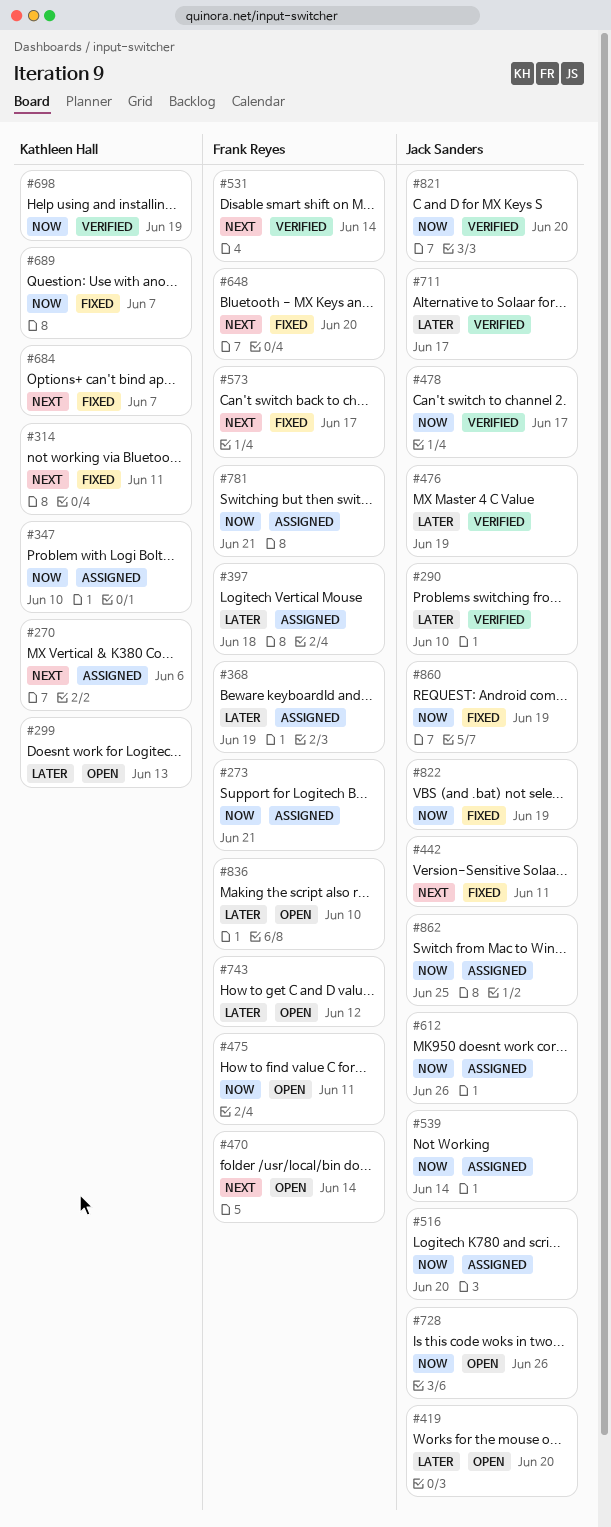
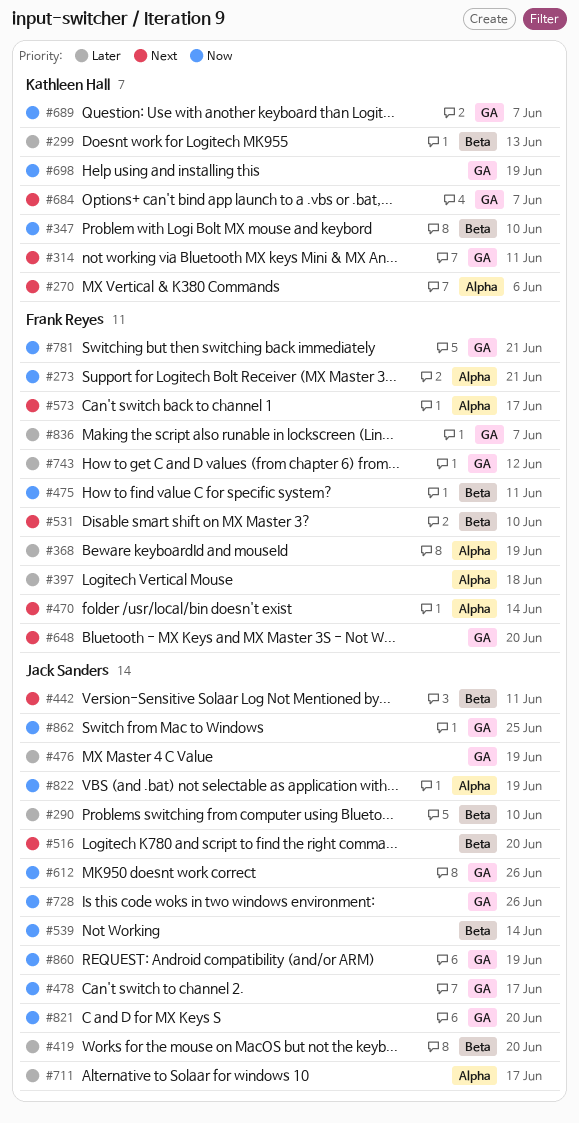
#516, priority: Now -> Next
#531, due: Jun 14 -> Jun 10
#836, due: Jun 10 -> Jun 7

